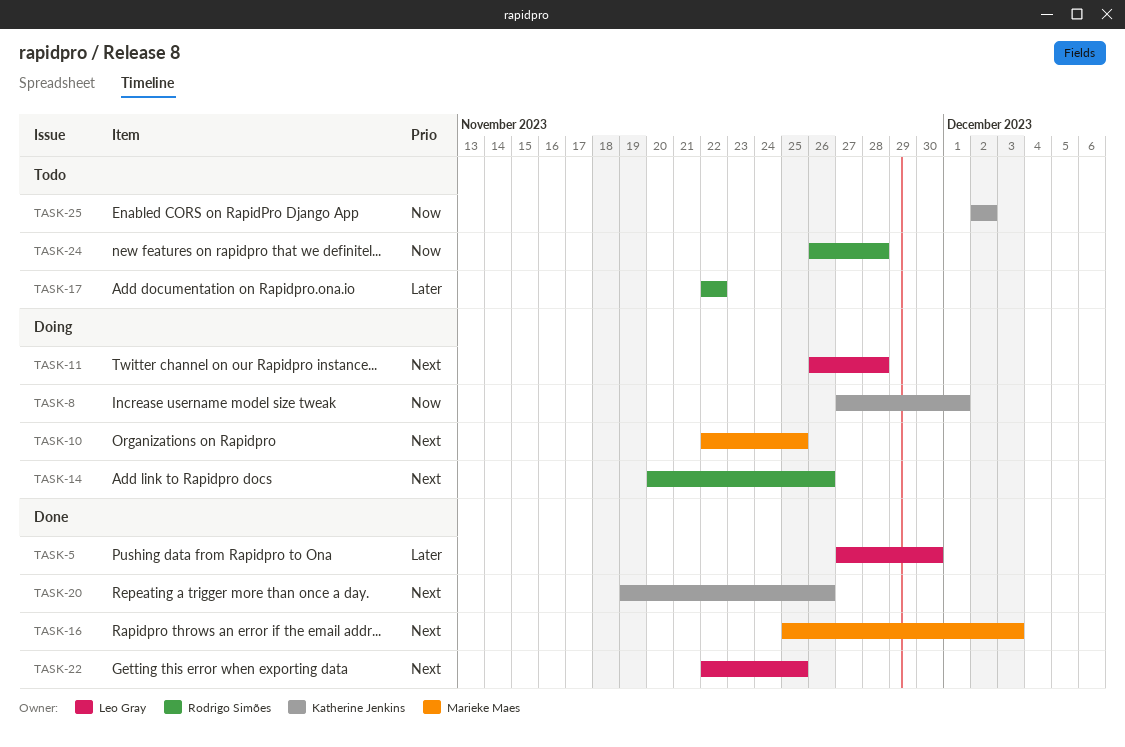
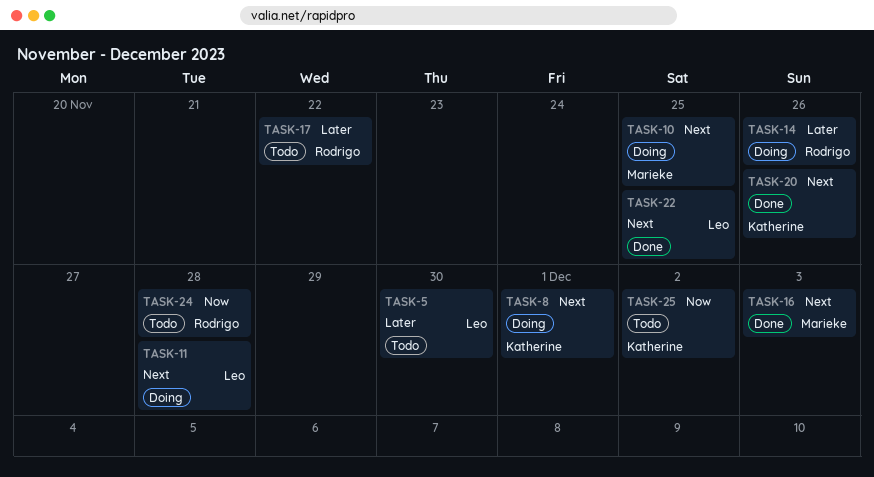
TASK-5, status: Done -> Todo
TASK-8, priority: Now -> Next
TASK-14, priority: Next -> Later

